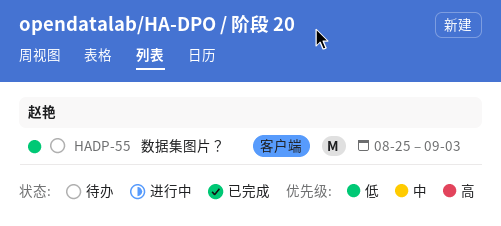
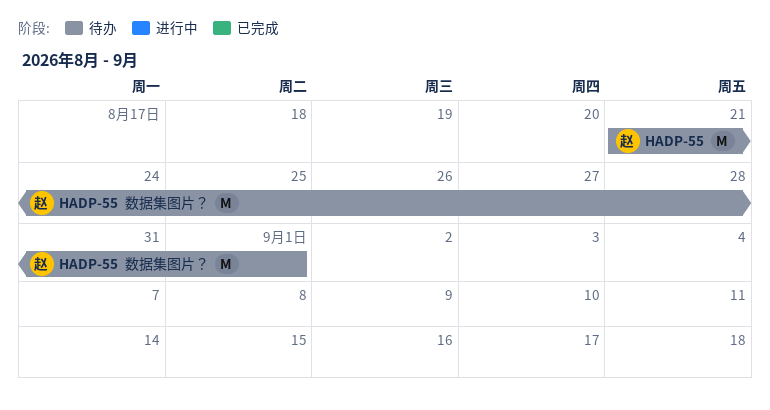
HADP-55, start: Aug 25 -> Aug 21
HADP-55, due: Sep 3 -> Sep 1

